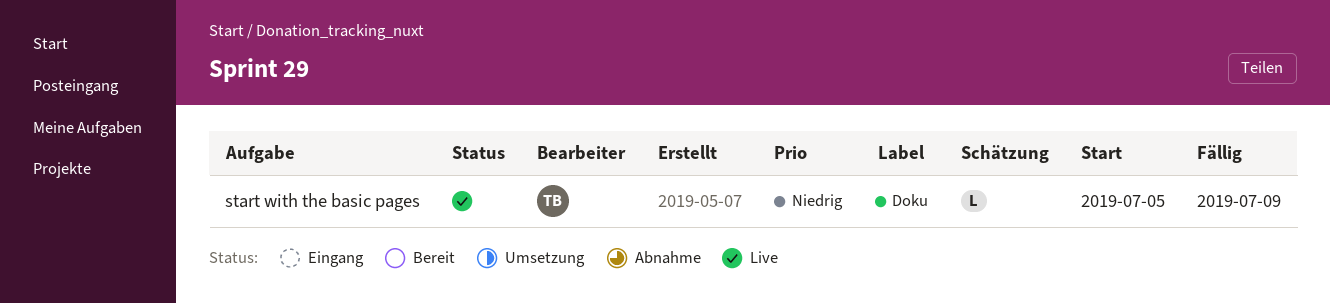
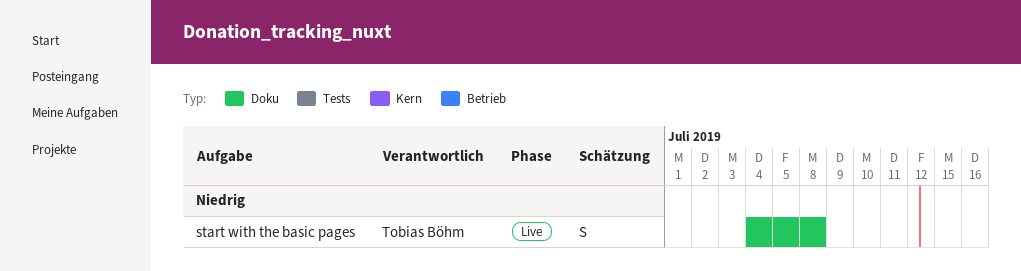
start with the basic pages, estimate: L -> S
start with the basic pages, start: Jul 5 -> Jul 4
start with the basic pages, due: Jul 9 -> Jul 8

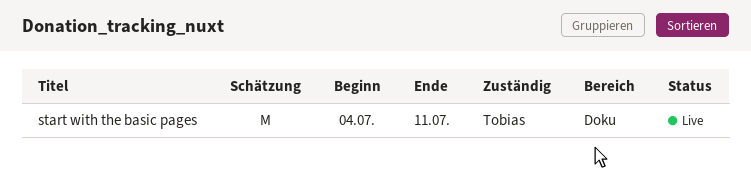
start with the basic pages, estimate: S -> M
start with the basic pages, due: Jul 8 -> Jul 11

